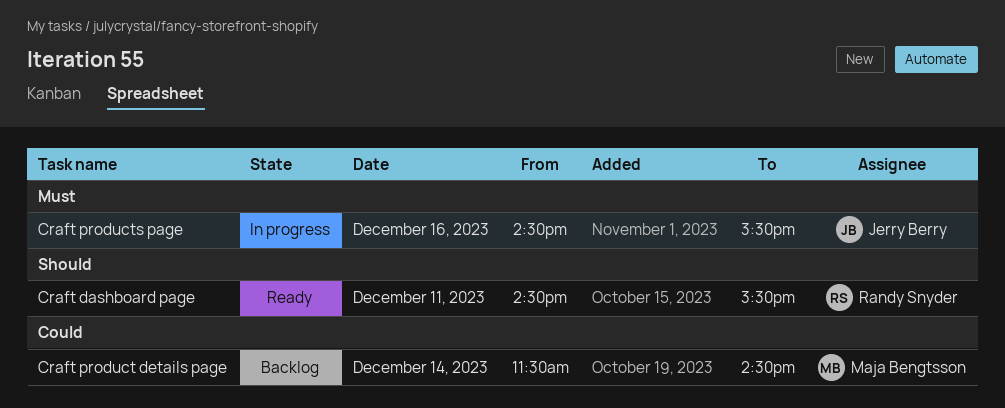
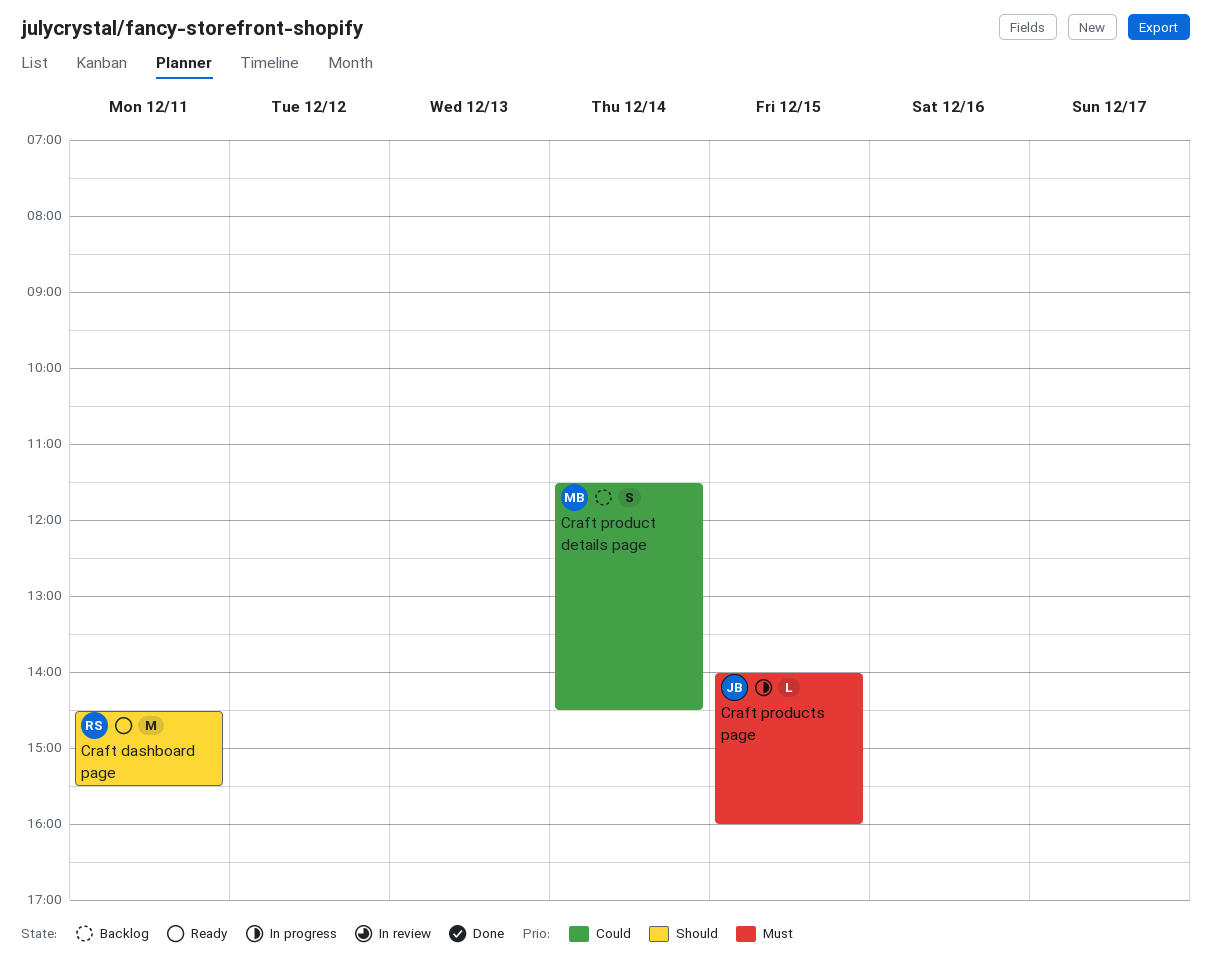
Craft products page, day: Dec 16 -> Dec 15
Craft products page, begins: 14:30 -> 14:00
Craft products page, ends: 15:30 -> 16:00

